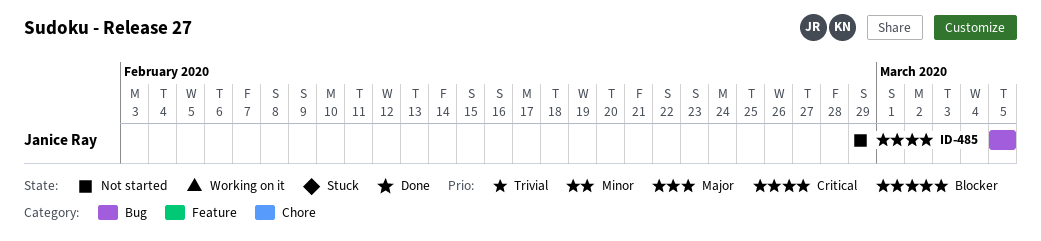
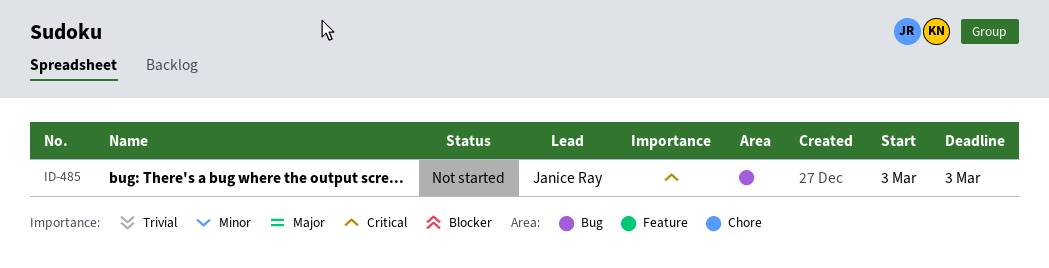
ID-485, start: Mar 5 -> Mar 3
ID-485, due: Mar 5 -> Mar 3

